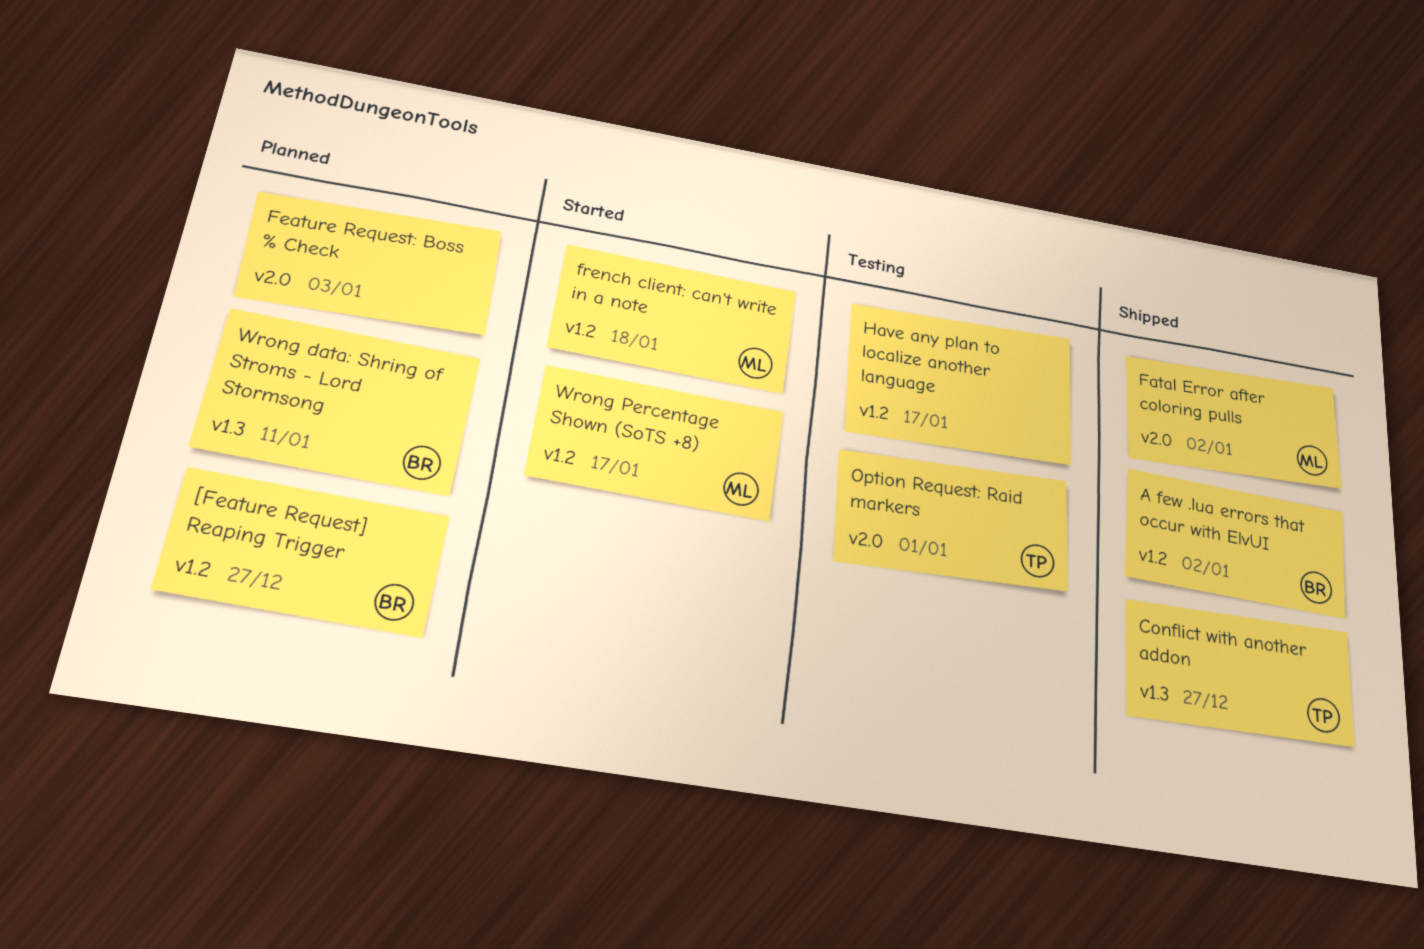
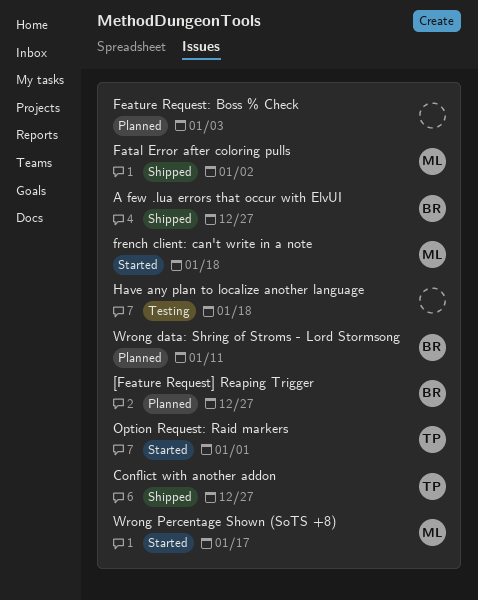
A few .lua errors that occur with ElvUI, due: Jan 2 -> Dec 27
Have any plan to localize another language, due: Jan 17 -> Jan 18
Option Request: Raid markers, status: Testing -> Started

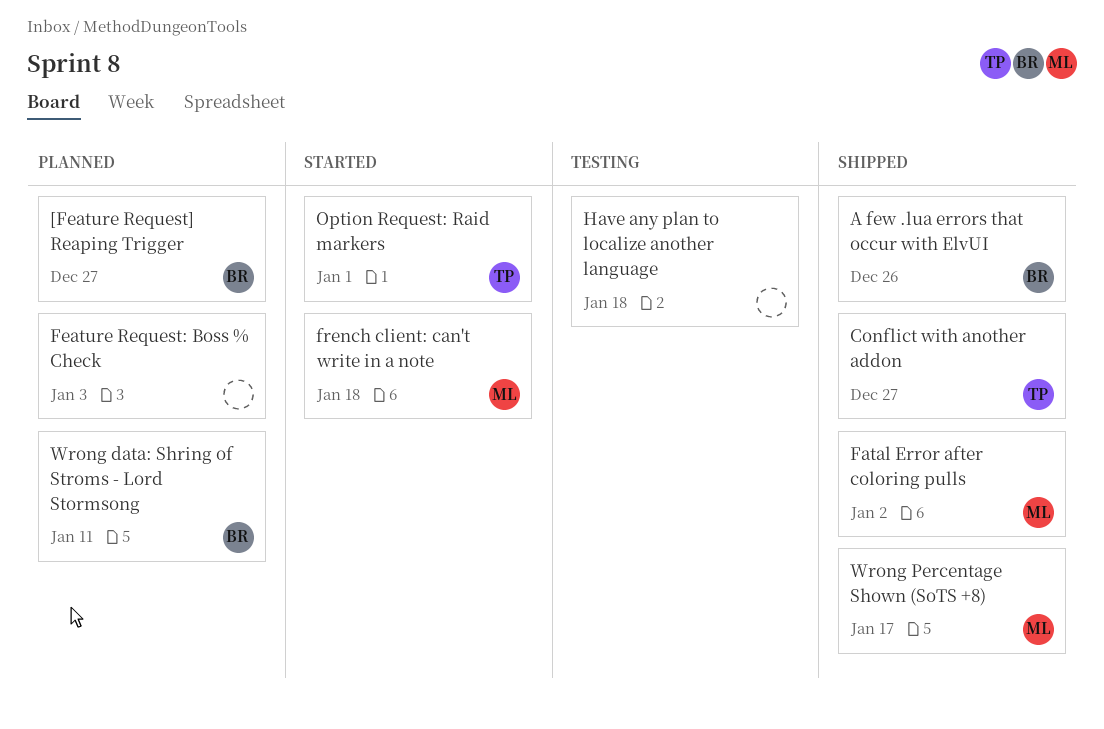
A few .lua errors that occur with ElvUI, due: Dec 27 -> Dec 26
Wrong Percentage Shown (SoTS +8), status: Started -> Shipped

